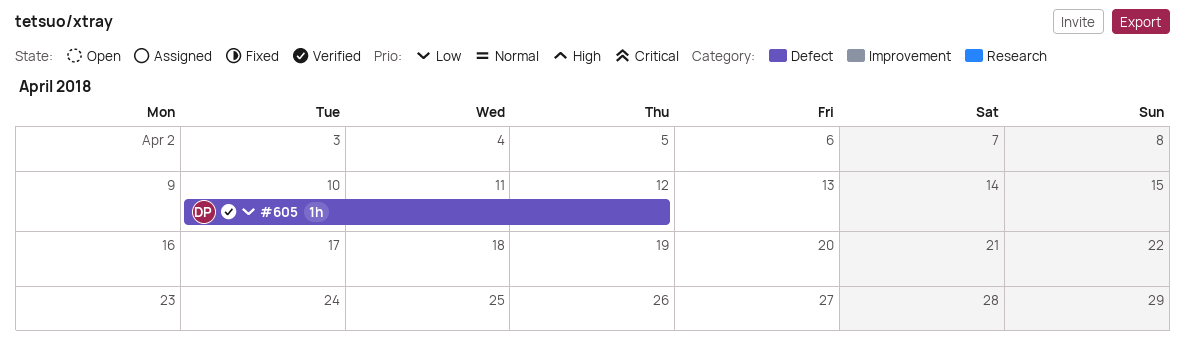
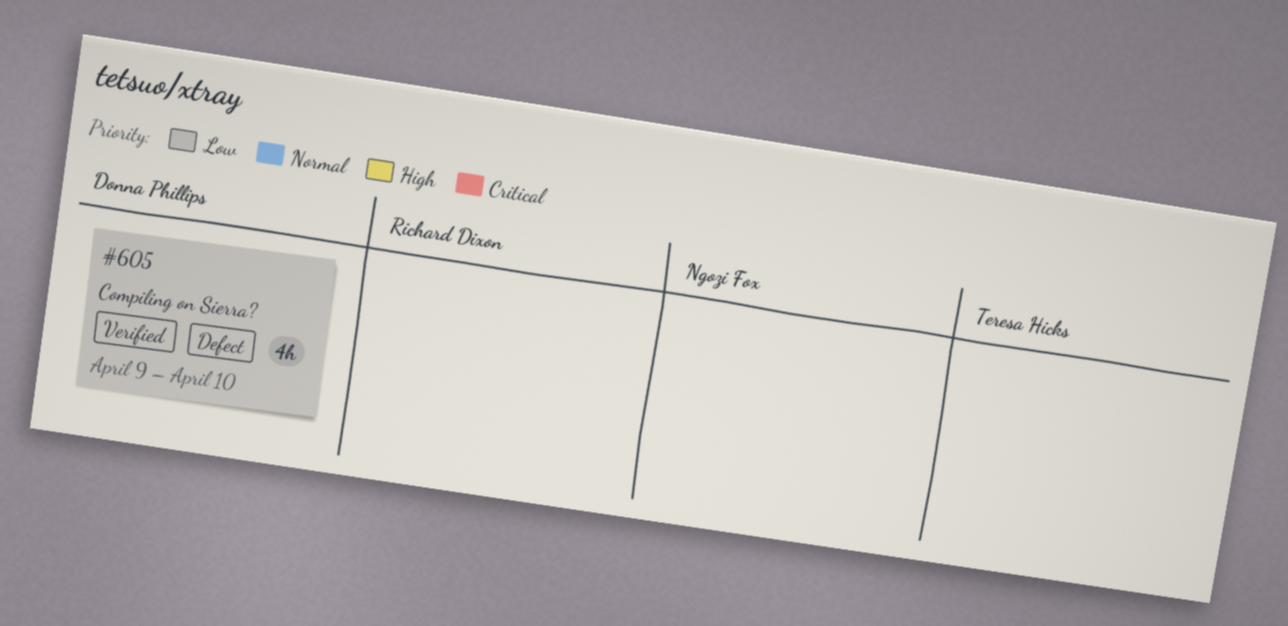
#605, estimate: 1h -> 4h
#605, start: Apr 10 -> Apr 9
#605, due: Apr 12 -> Apr 10

